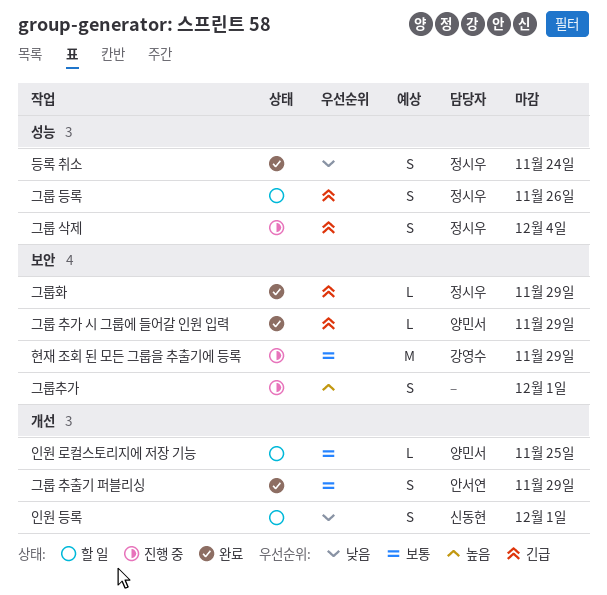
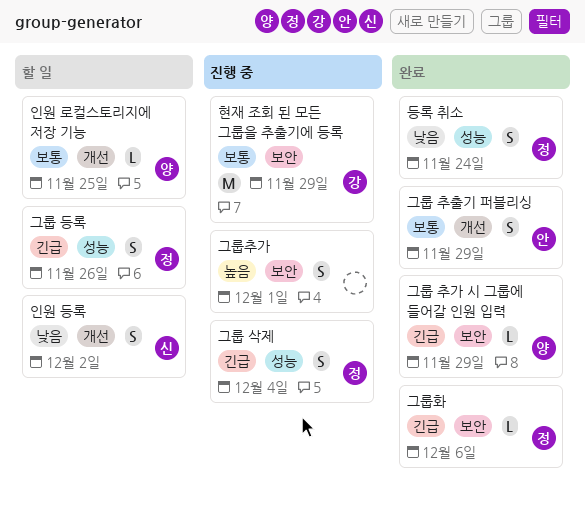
그룹화, due: Nov 29 -> Dec 6
인원 등록, due: Dec 1 -> Dec 2

